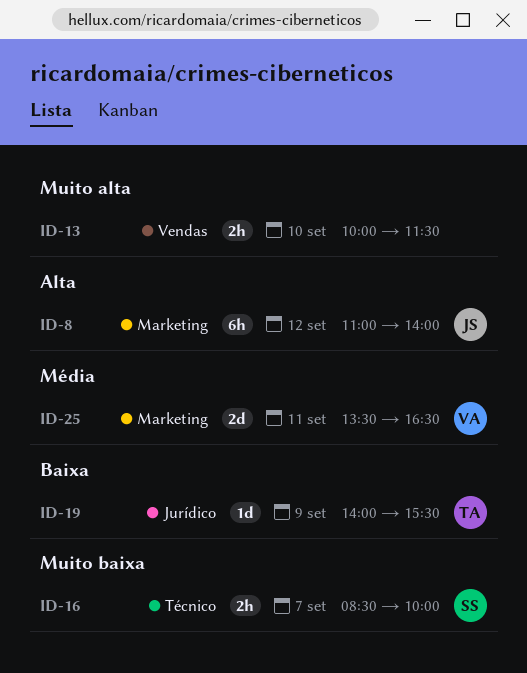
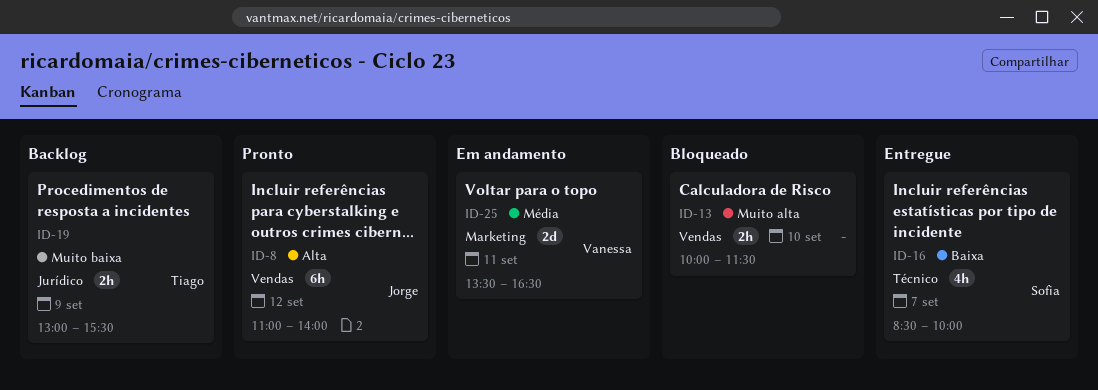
ID-8, label: Marketing -> Vendas
ID-16, priority: Muito baixa -> Baixa
ID-16, estimate: 2h -> 4h
ID-19, priority: Baixa -> Muito baixa
ID-19, estimate: 1d -> 2h
ID-19, begins: 14:00 -> 13:00

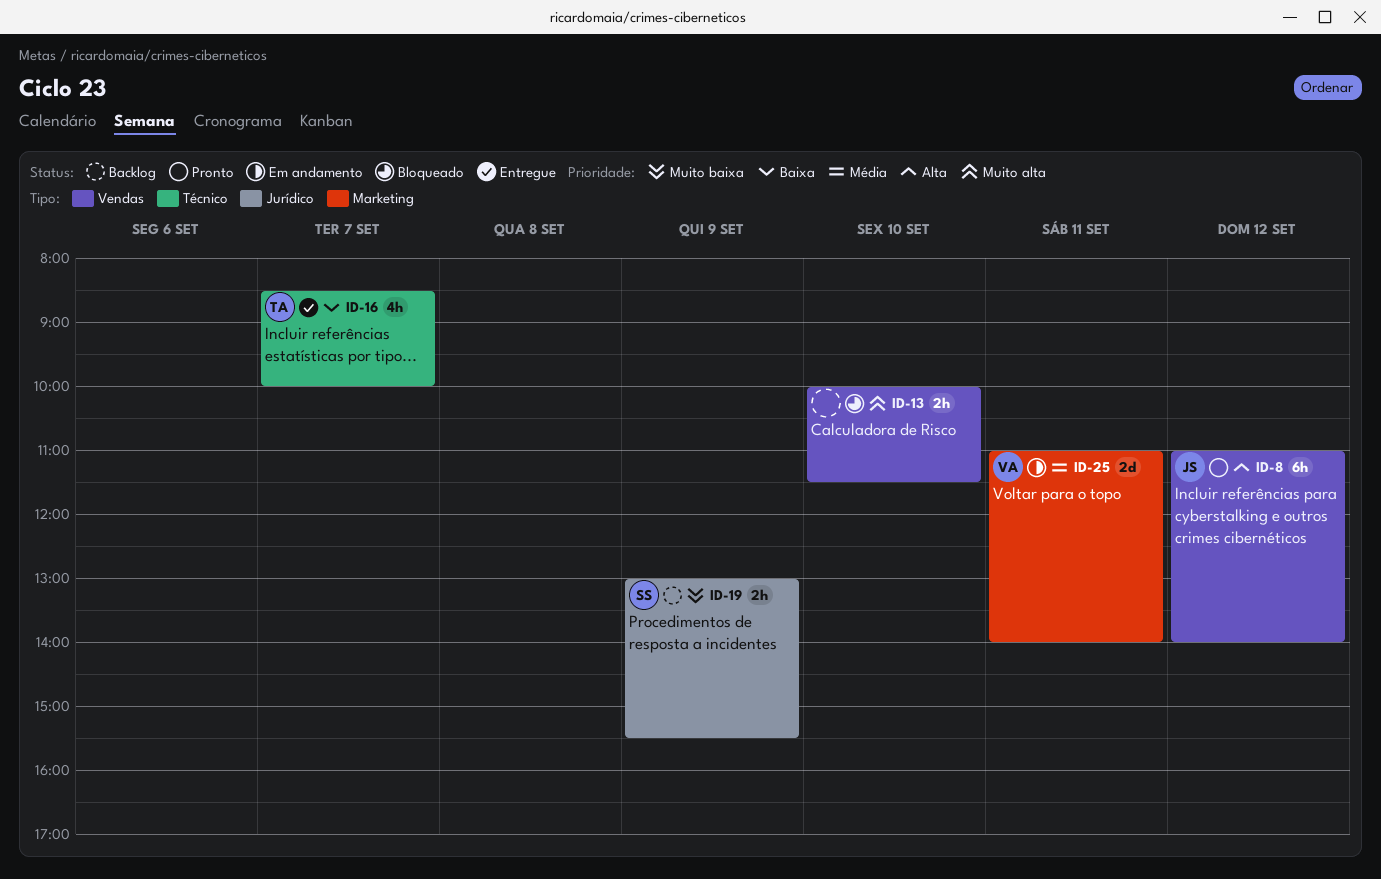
ID-16, owner: Sofia -> Tiago
ID-19, owner: Tiago -> Sofia
ID-25, begins: 13:30 -> 11:00
ID-25, ends: 16:30 -> 14:00

